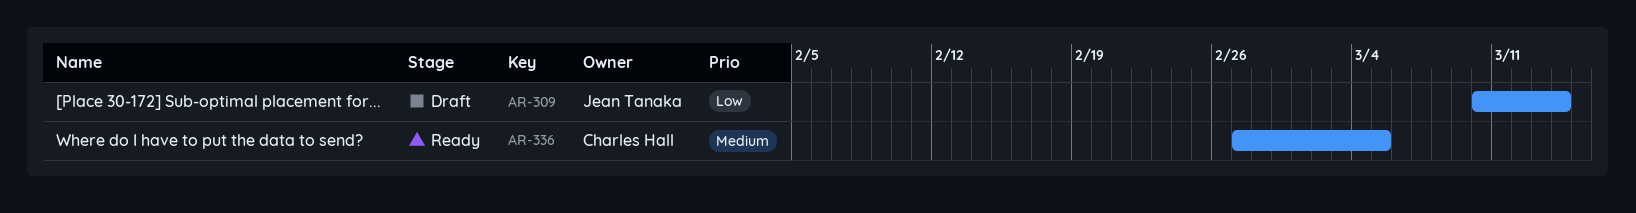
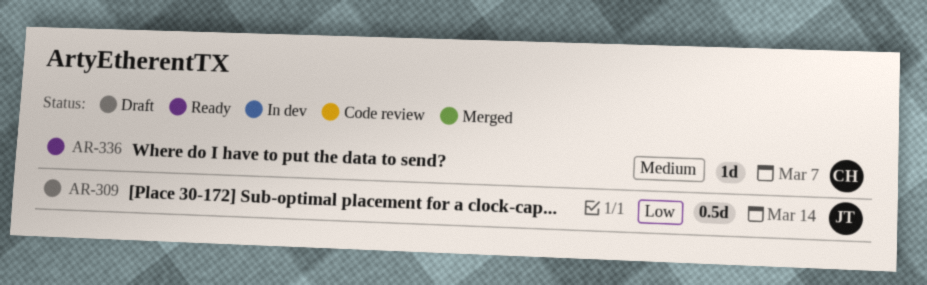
AR-336, due: Mar 5 -> Mar 7

